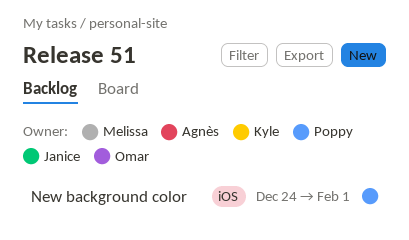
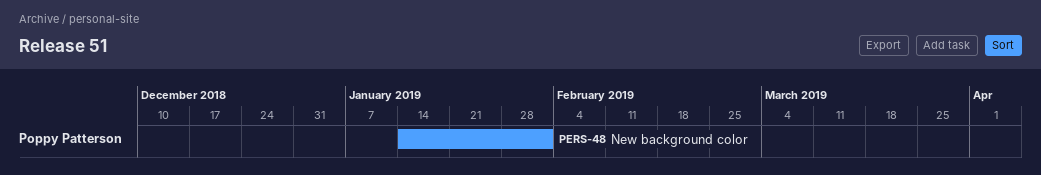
New background color, start: Dec 24 -> Jan 14

